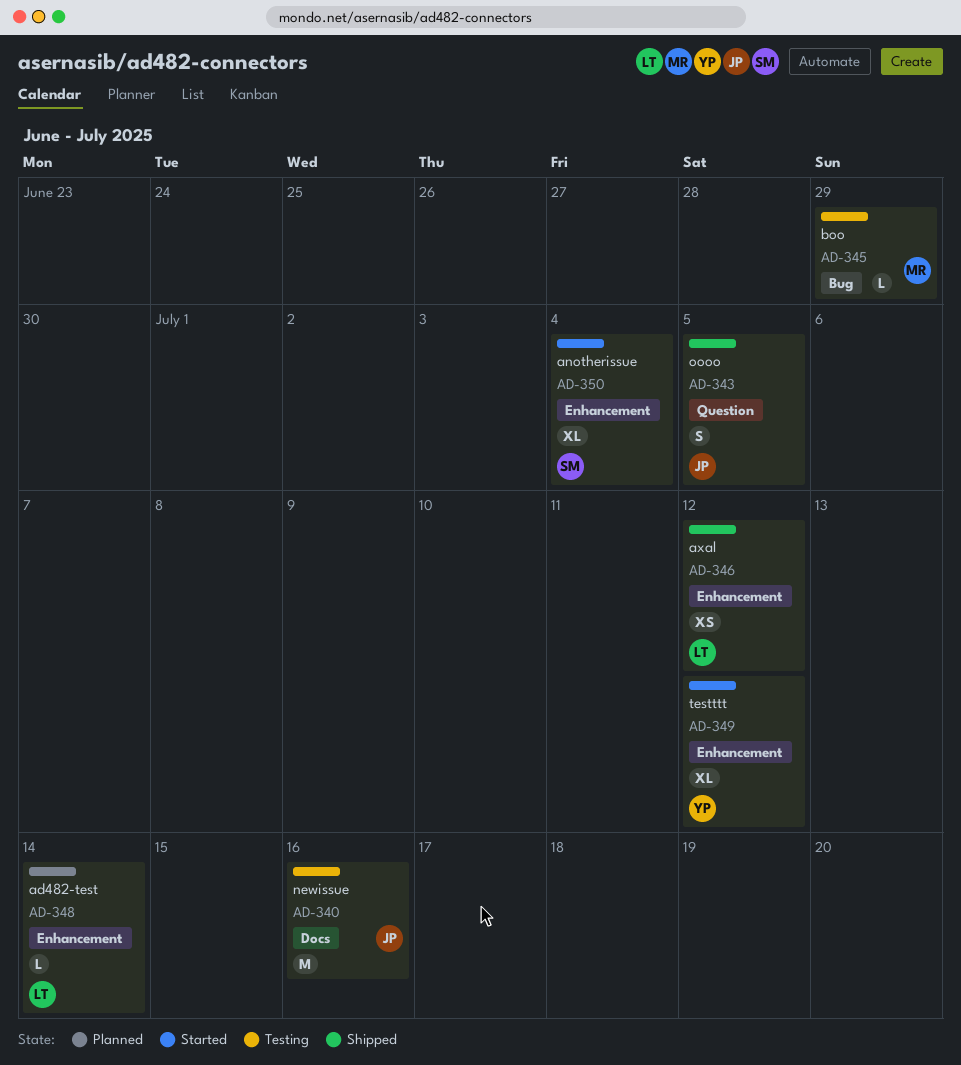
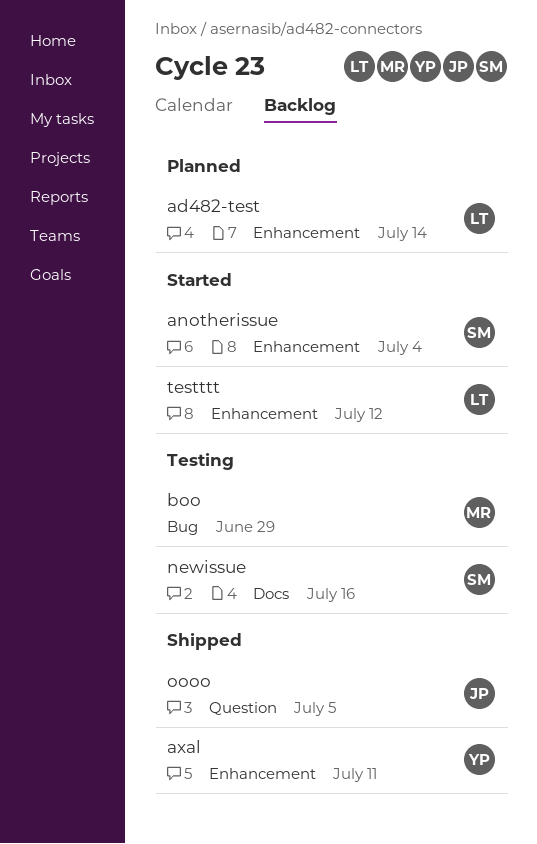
axal, owner: LT -> YP
axal, due: Jul 12 -> Jul 11
newissue, owner: JP -> SM
testttt, owner: YP -> LT

